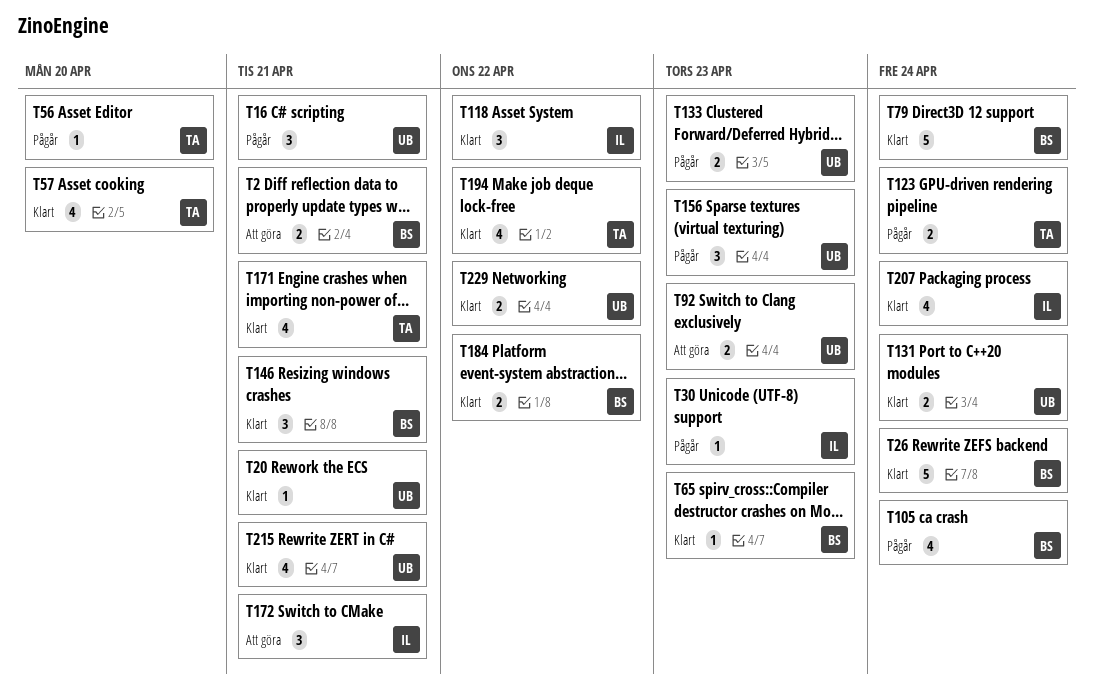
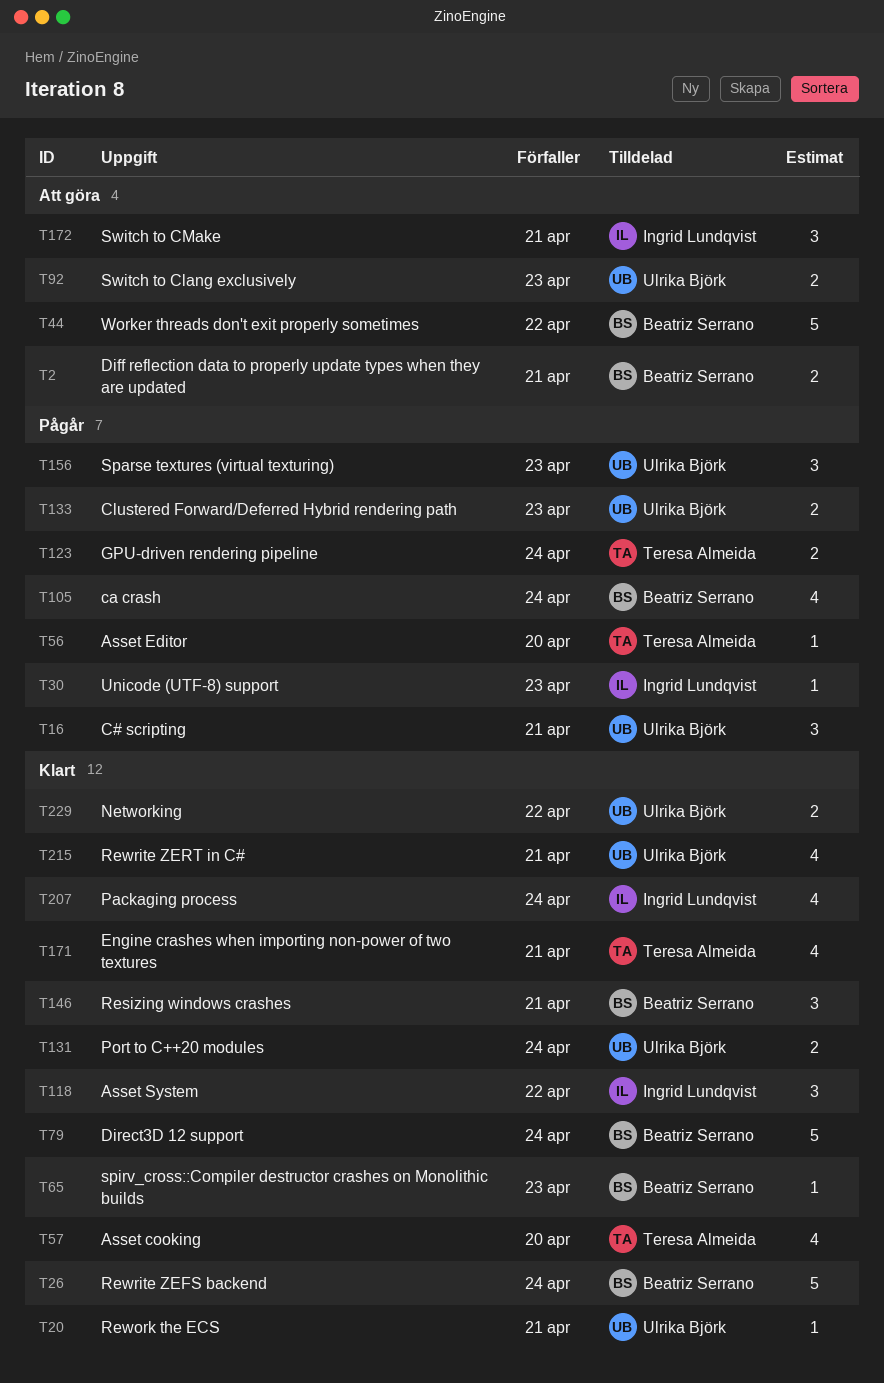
T44: none -> present
T184: present -> none
T194: present -> none

